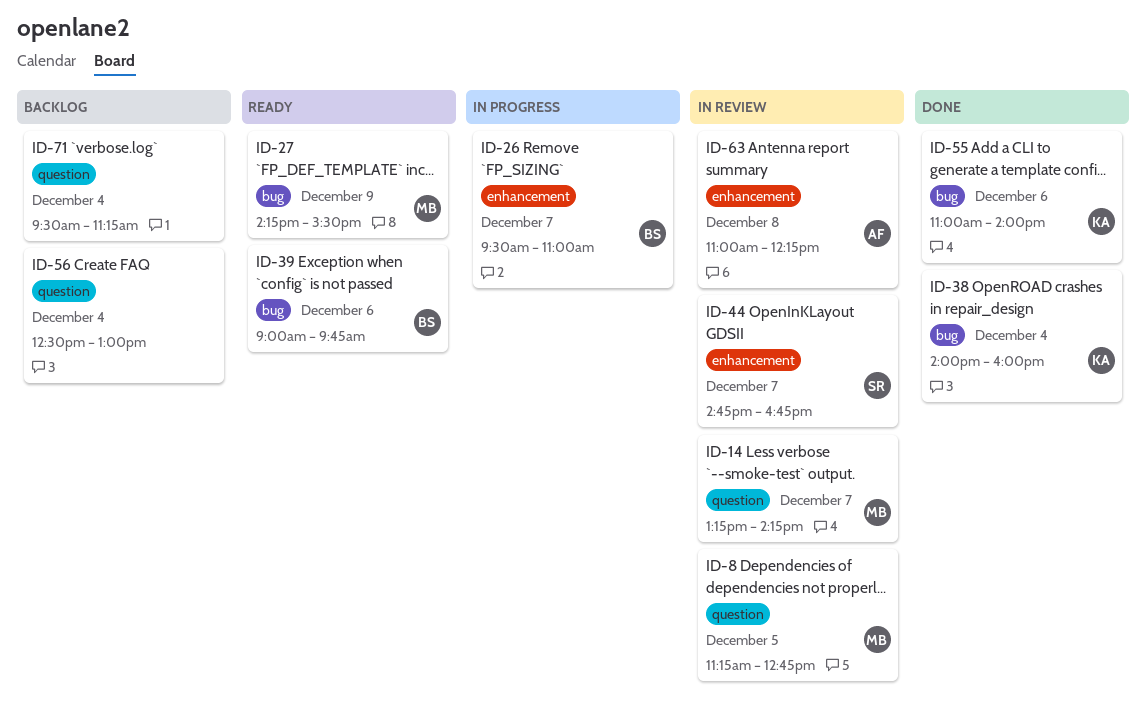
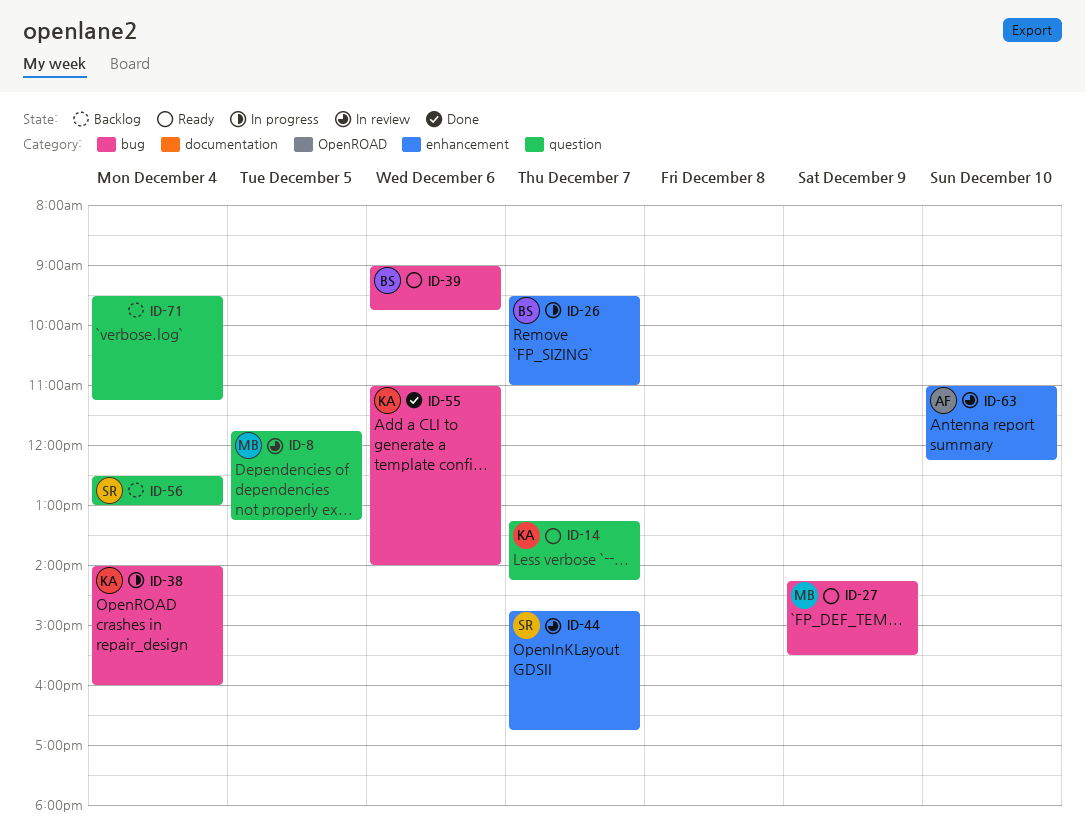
ID-8, begins: 11:15 -> 11:45
ID-8, ends: 12:45 -> 13:15
ID-14, status: In review -> Ready
ID-14, owner: MB -> KA
ID-38, status: Done -> In progress
ID-56, owner: none -> SR
ID-63, day: Dec 8 -> Dec 10

